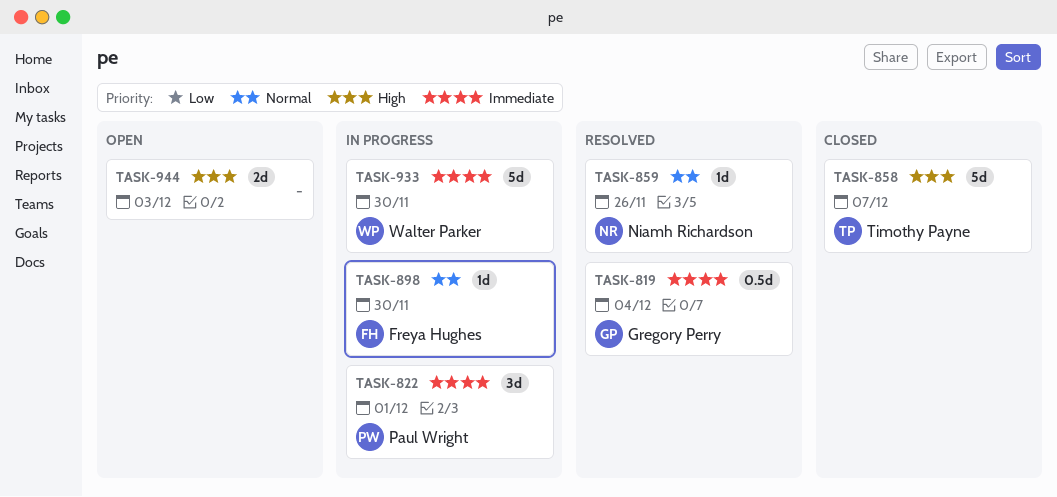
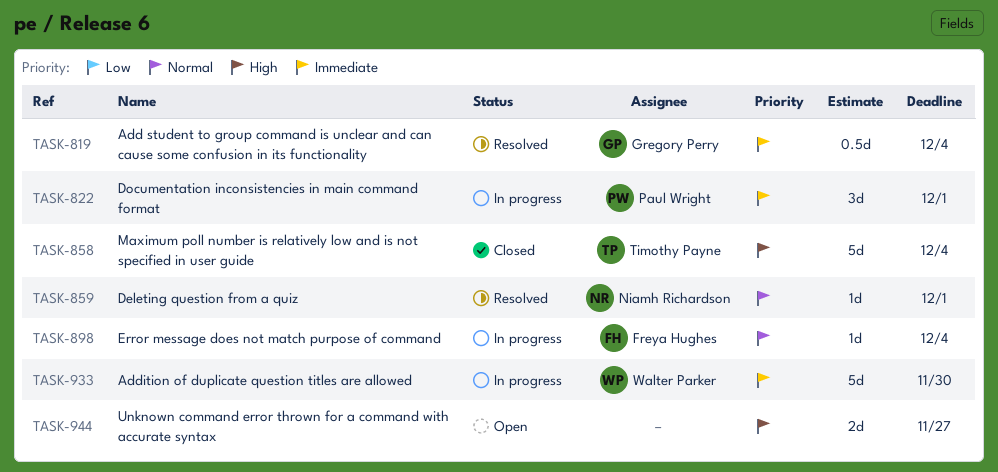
TASK-858, due: Dec 7 -> Dec 4
TASK-859, due: Nov 26 -> Dec 1
TASK-898, due: Nov 30 -> Dec 4
TASK-944, due: Dec 3 -> Nov 27

